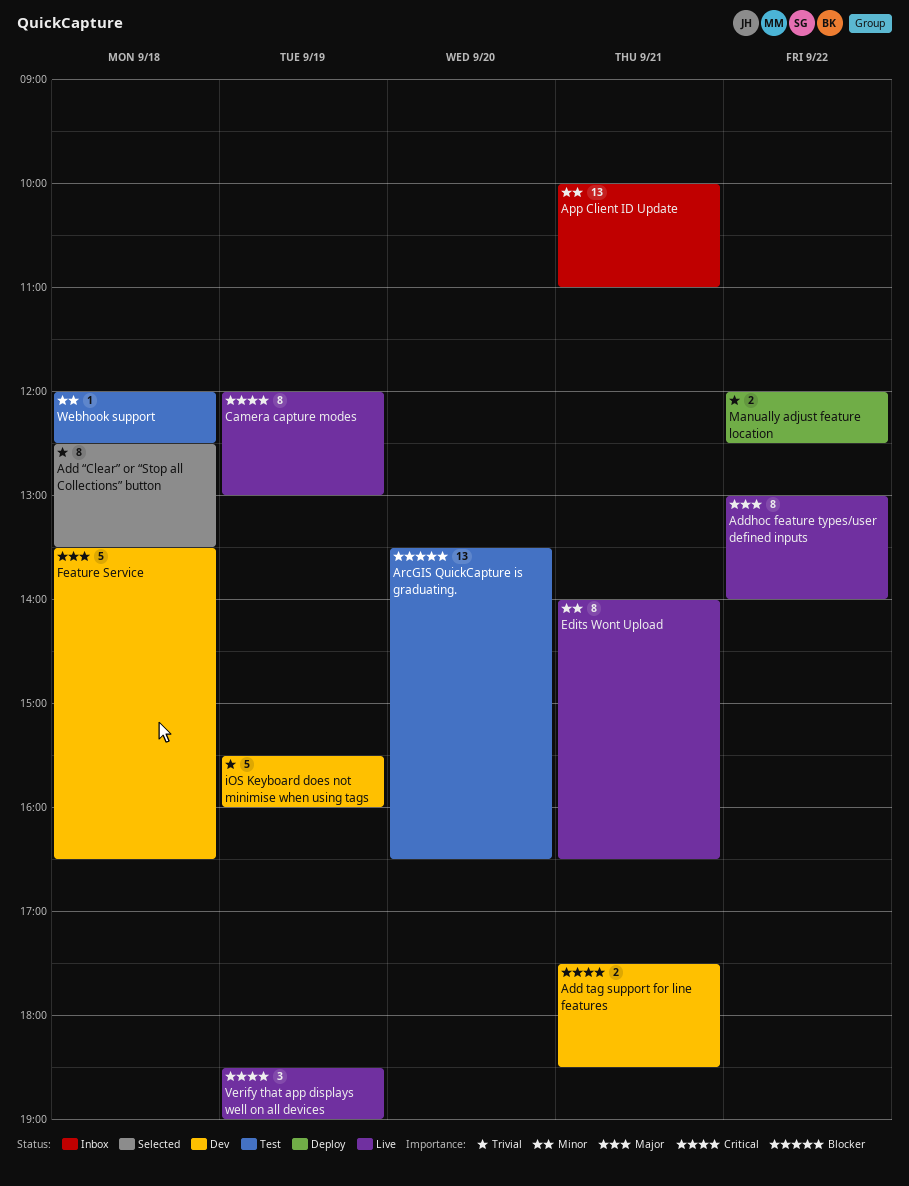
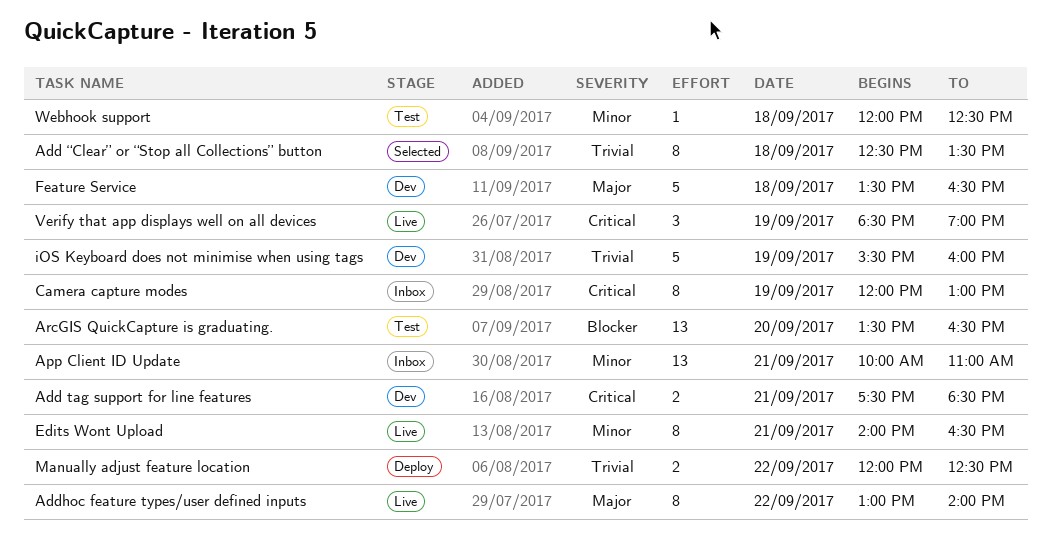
Camera capture modes, status: Live -> Inbox

